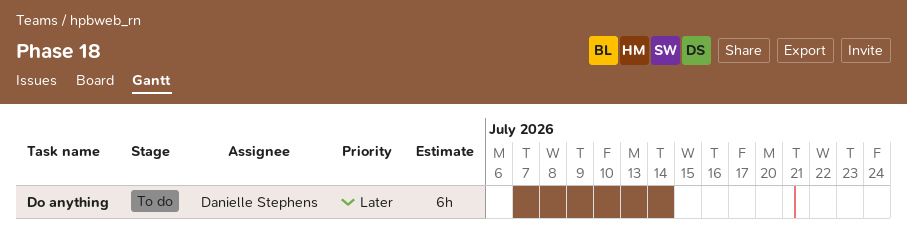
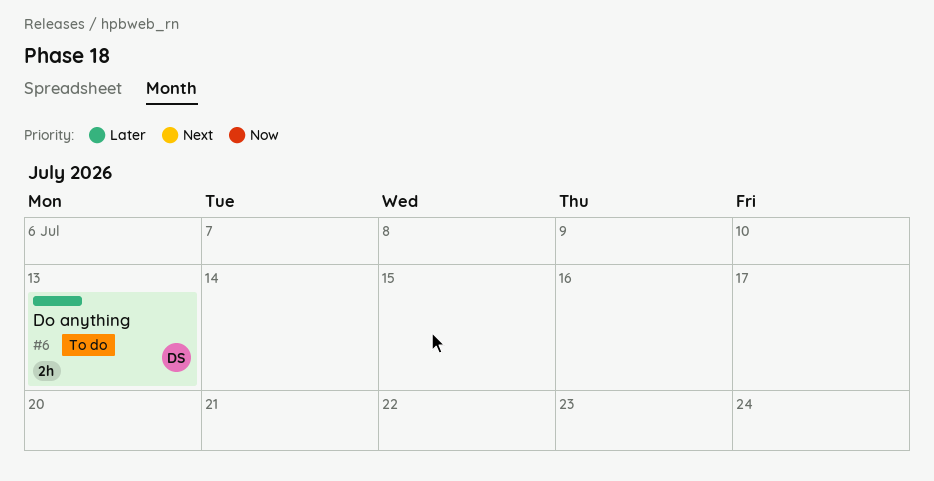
Do anything, estimate: 6h -> 2h
Do anything, due: Jul 14 -> Jul 13

